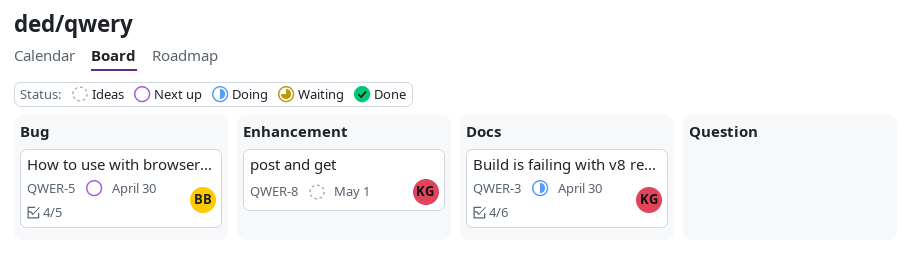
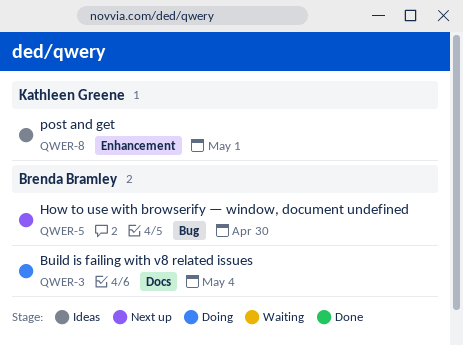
QWER-3, owner: Kathleen Greene -> Brenda Bramley
QWER-3, due: Apr 30 -> May 4

